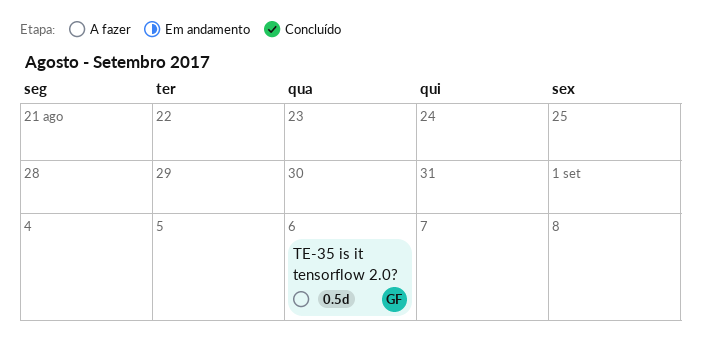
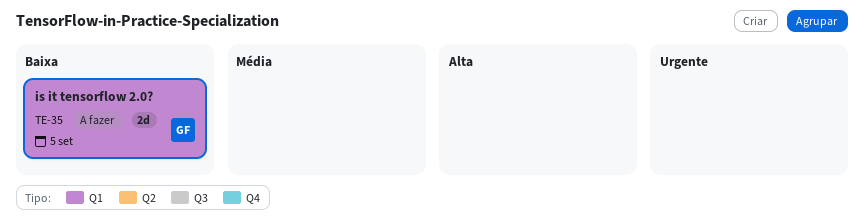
TE-35, estimate: 0.5d -> 2d
TE-35, due: Sep 6 -> Sep 5

